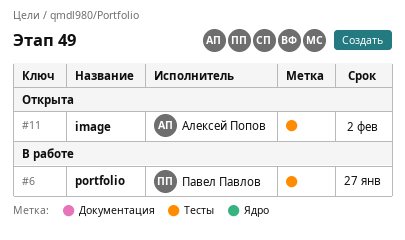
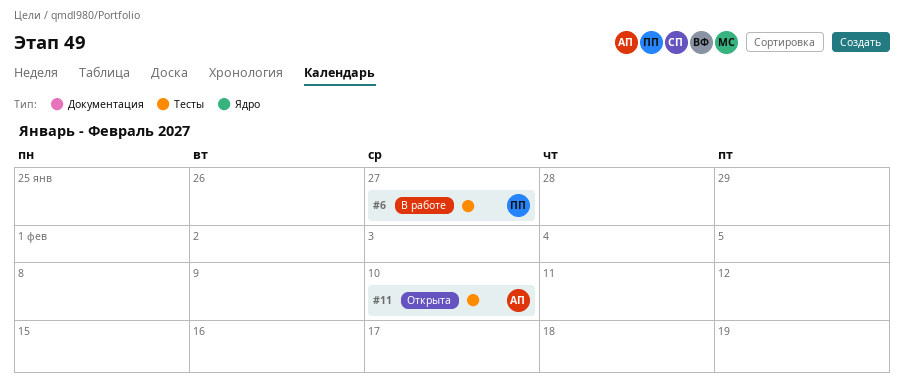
#11, due: Feb 2 -> Feb 10

